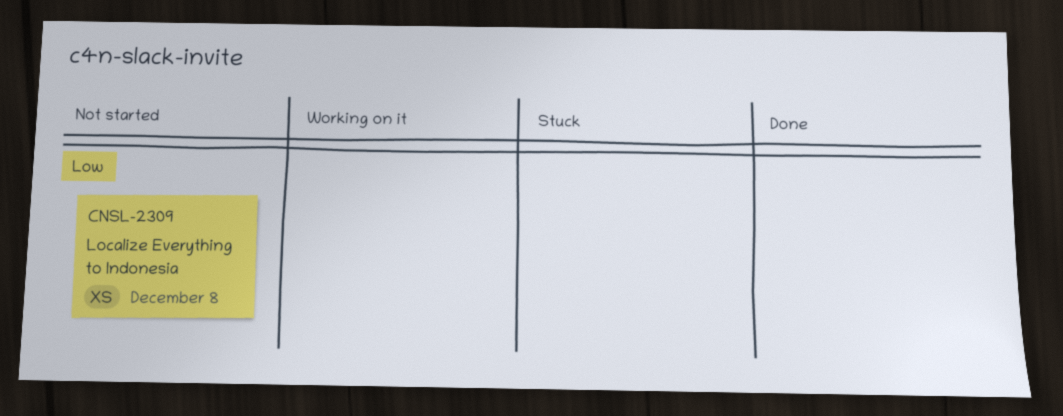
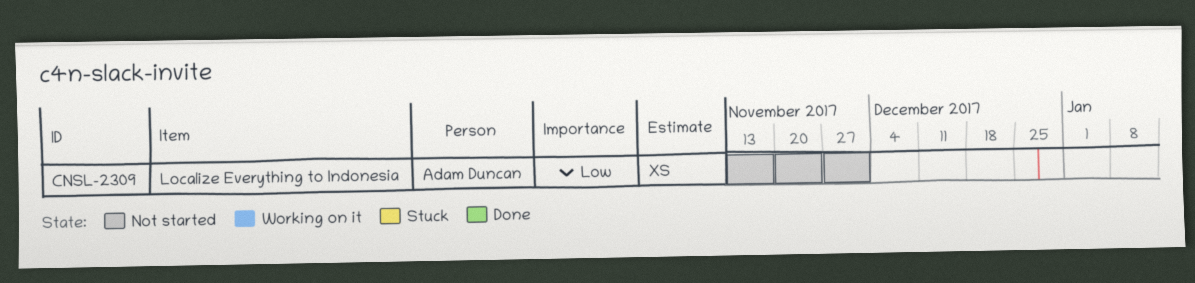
CNSL-2309, due: Dec 8 -> Dec 1

